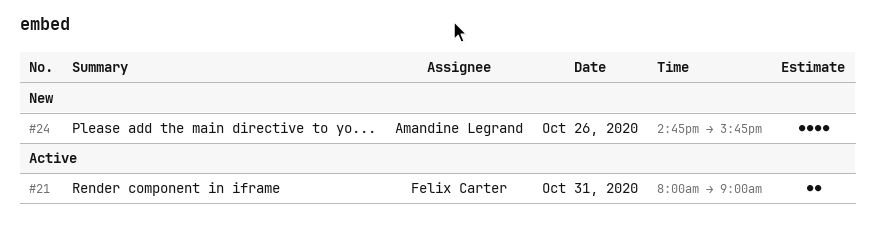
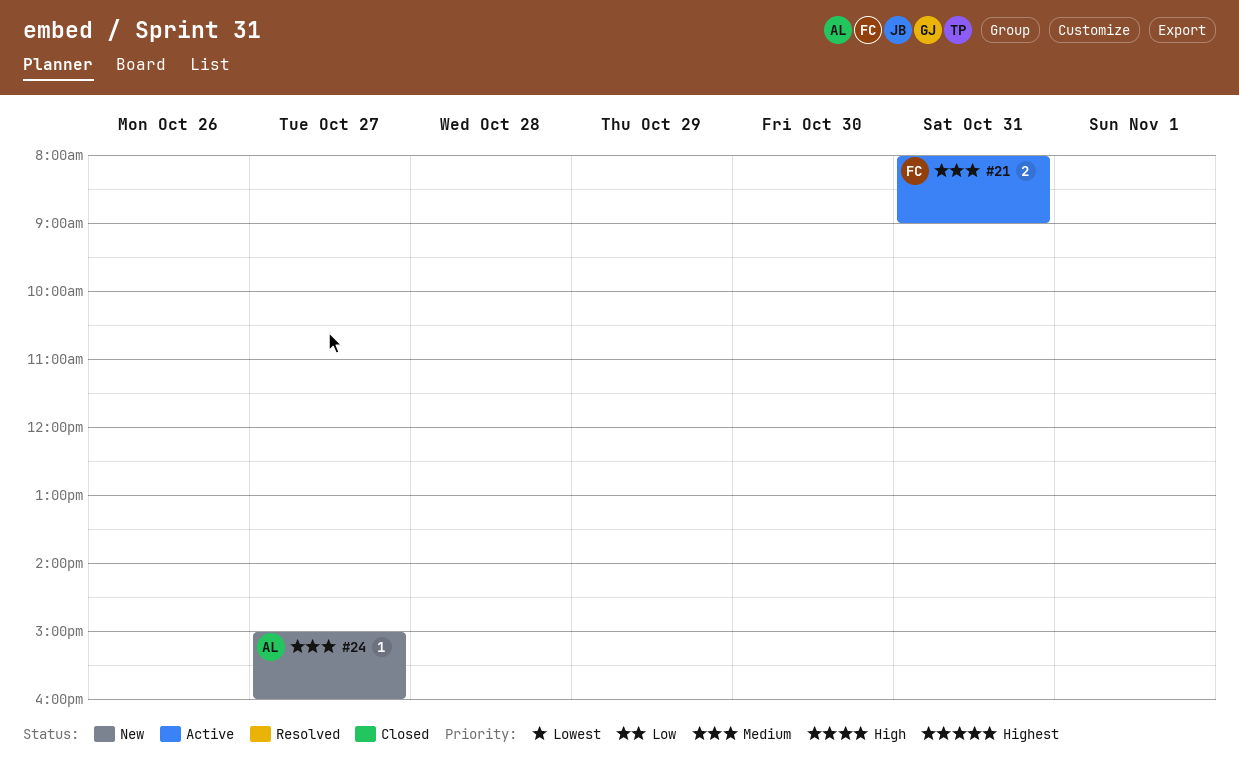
#24, estimate: 4 -> 1
#24, day: Oct 26 -> Oct 27
#24, begins: 14:45 -> 15:00
#24, ends: 15:45 -> 16:00

